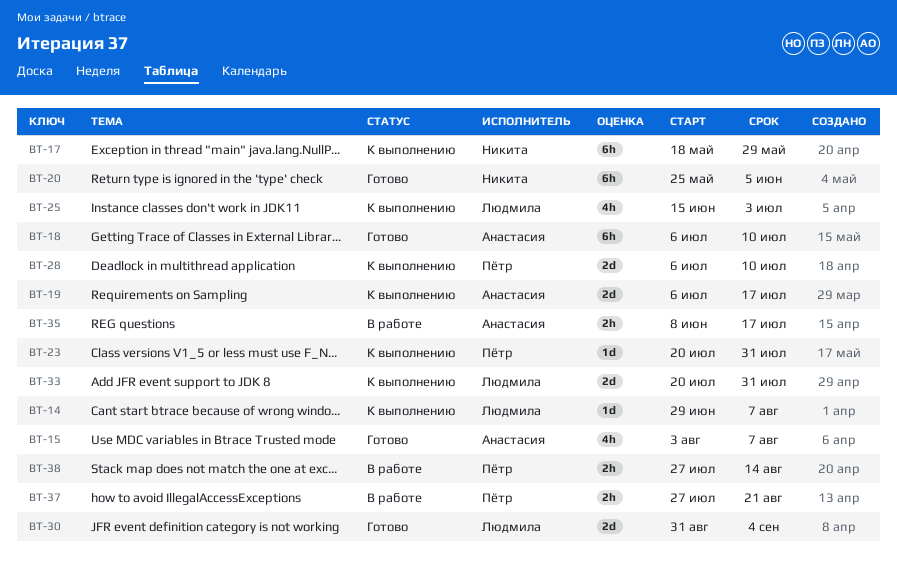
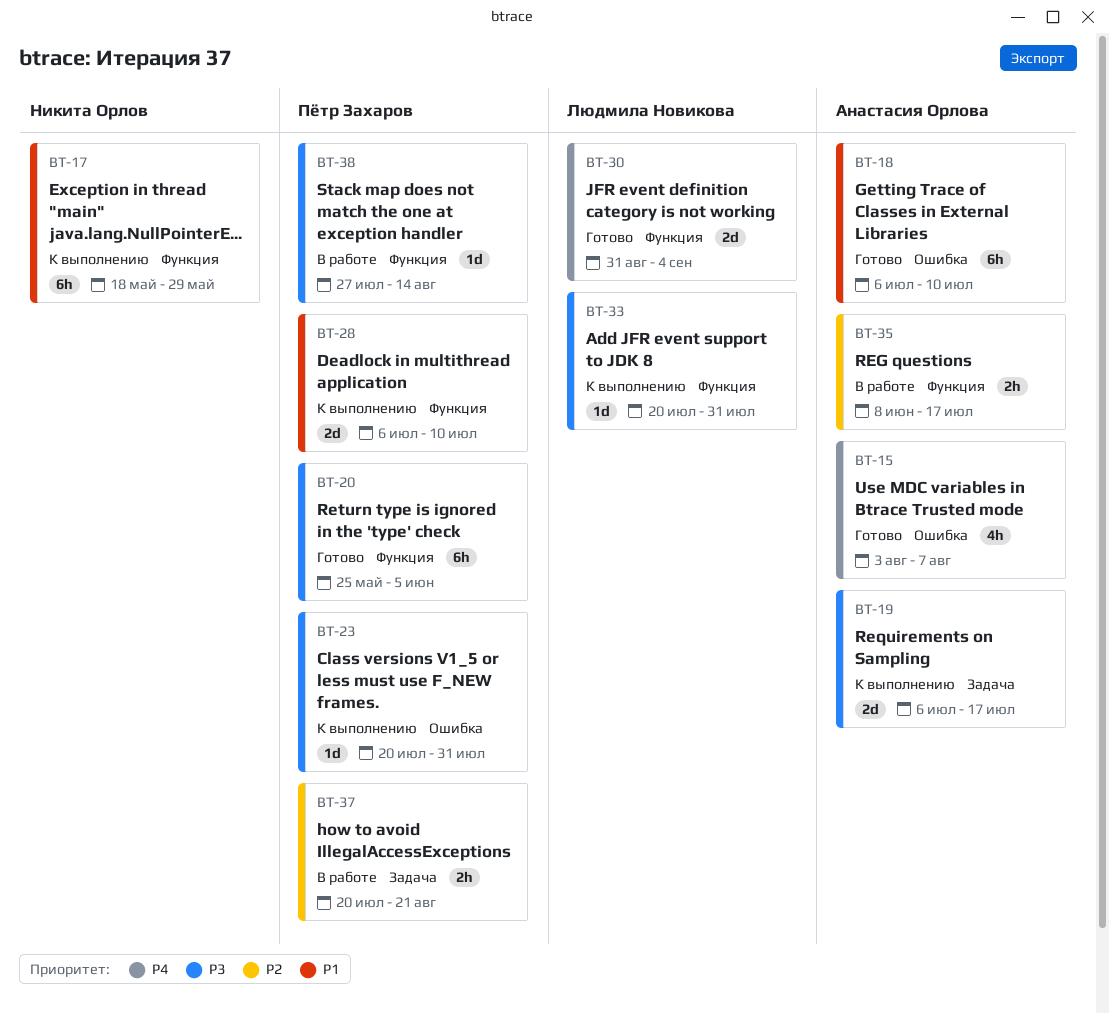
BT-14: present -> none
BT-20, owner: Никита Орлов -> Пётр Захаров
BT-25: present -> none
BT-33, estimate: 2d -> 1d
BT-37, start: Jul 27 -> Jul 20
BT-38, estimate: 2h -> 1d

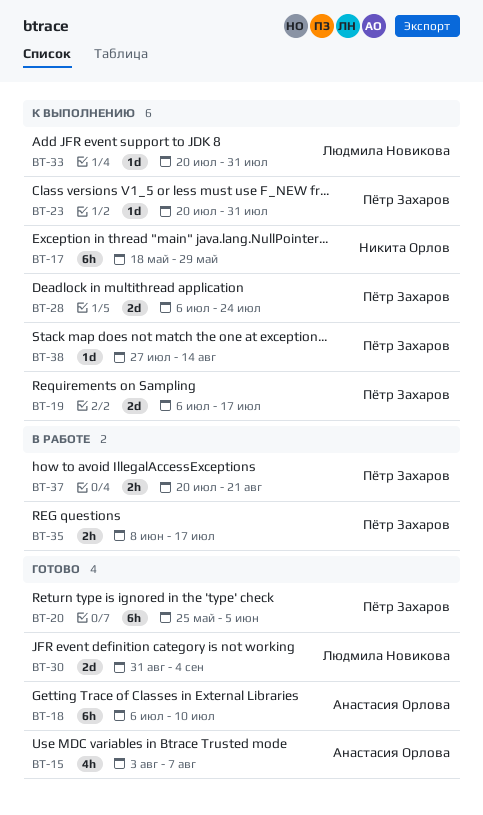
BT-19, owner: Анастасия Орлова -> Пётр Захаров
BT-28, due: Jul 10 -> Jul 24
BT-35, owner: Анастасия Орлова -> Пётр Захаров
BT-38, status: В работе -> К выполнению

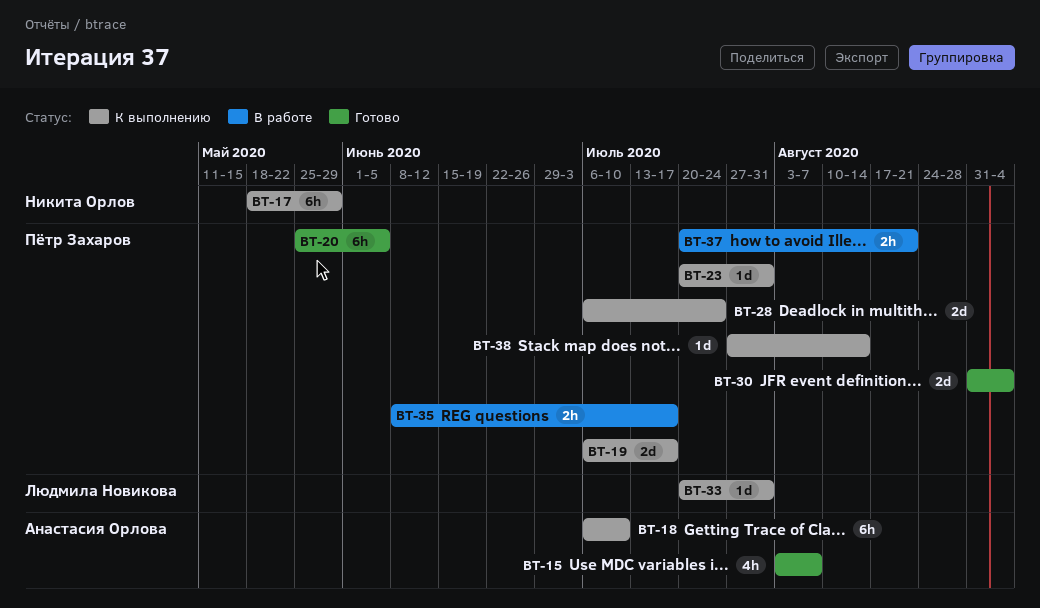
BT-18, status: Готово -> К выполнению
BT-30, owner: Людмила Новикова -> Пётр Захаров

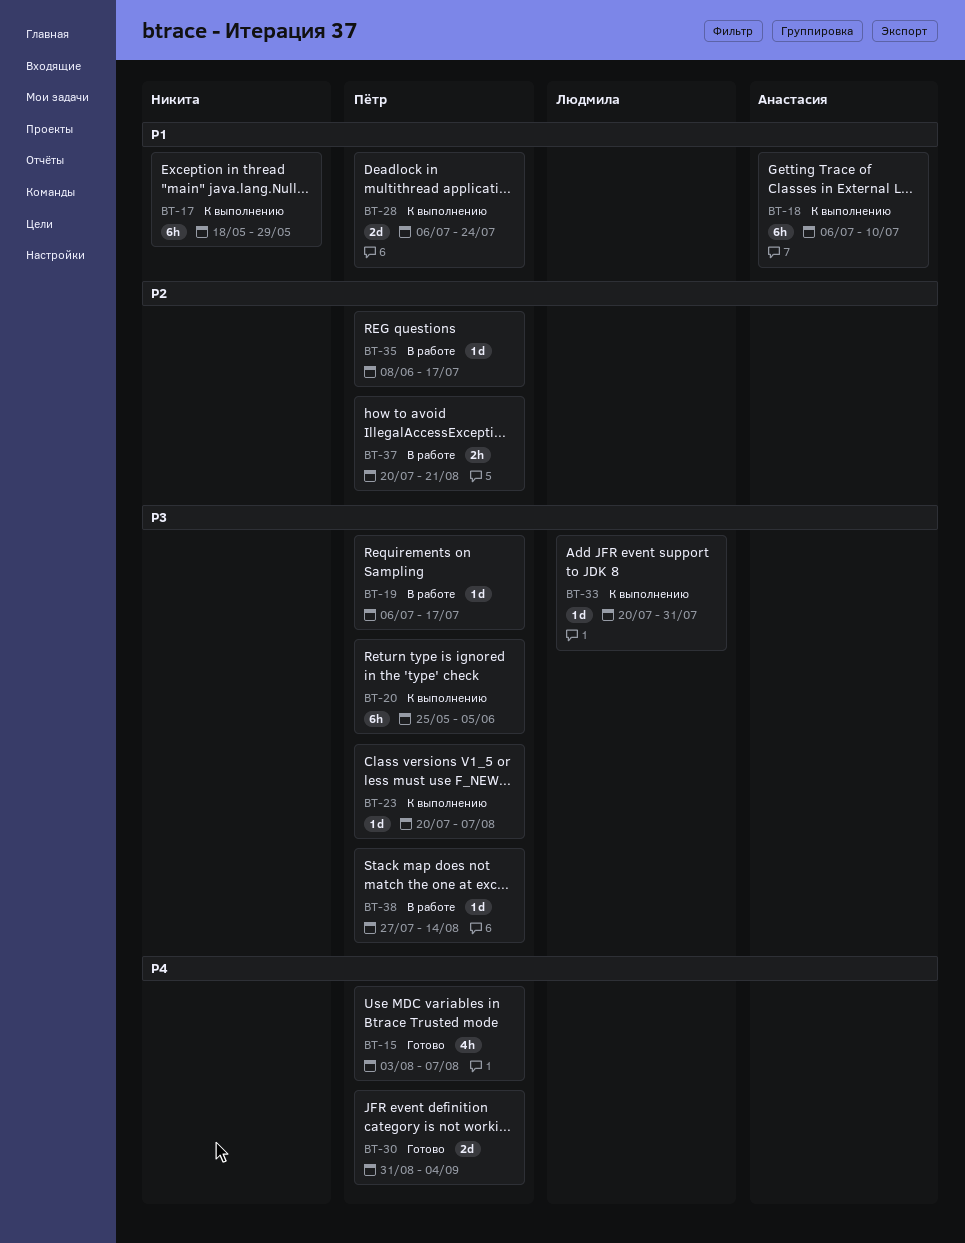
BT-15, owner: Анастасия Орлова -> Пётр Захаров
BT-19, status: К выполнению -> В работе
BT-19, estimate: 2d -> 1d
BT-20, status: Готово -> К выполнению
BT-23, due: Jul 31 -> Aug 7
BT-35, estimate: 2h -> 1d
BT-38, status: К выполнению -> В работе

